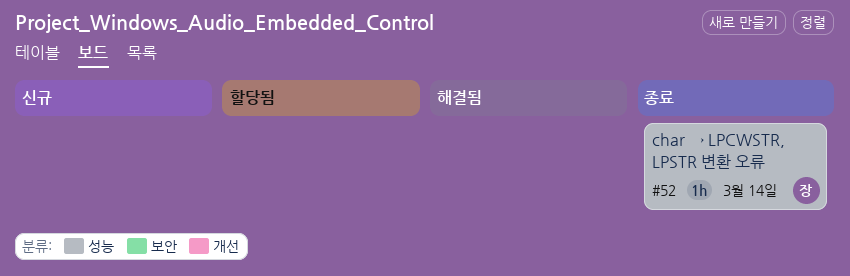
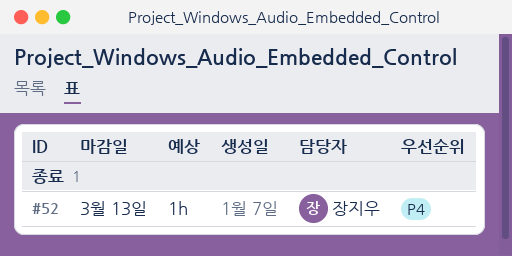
#52, due: Mar 14 -> Mar 13

